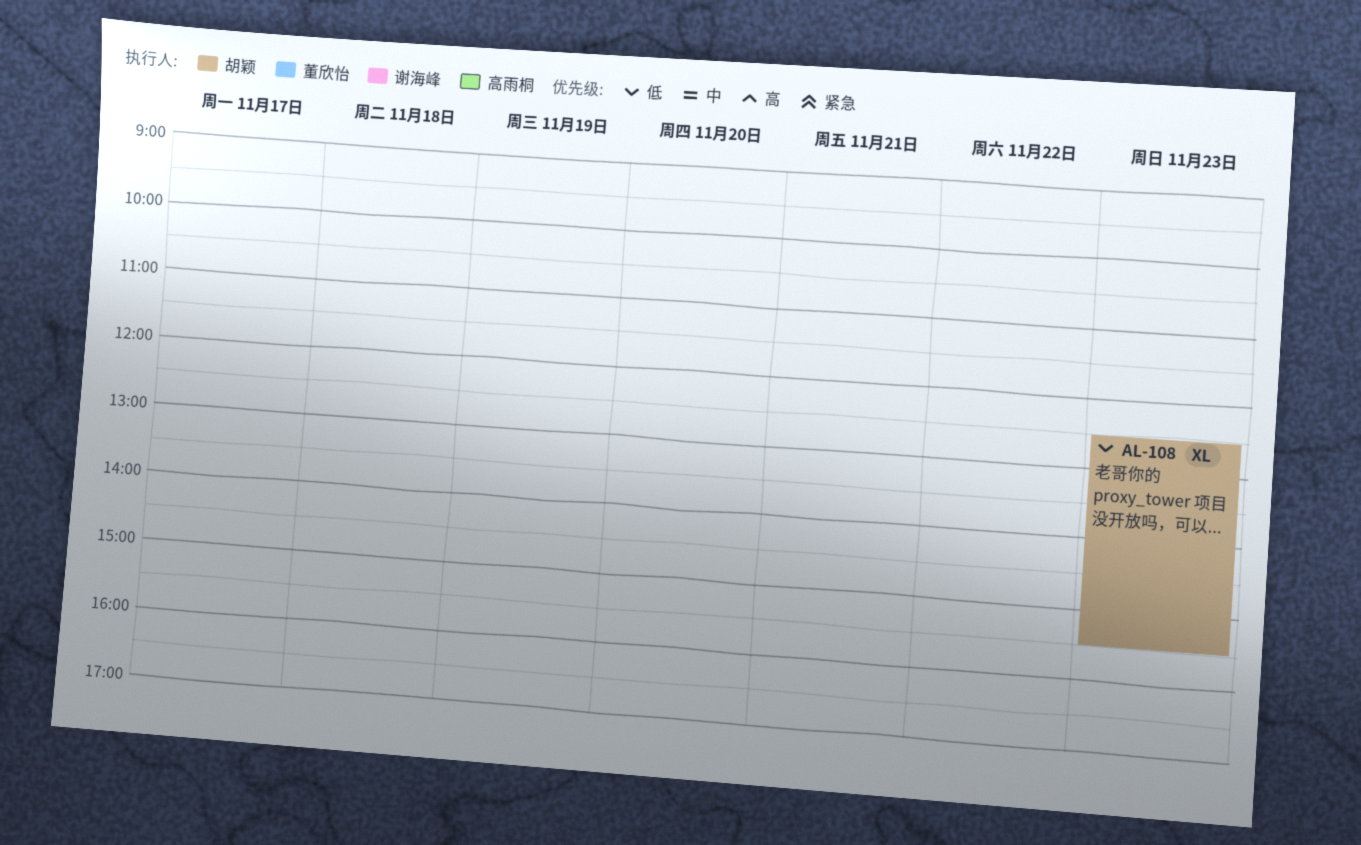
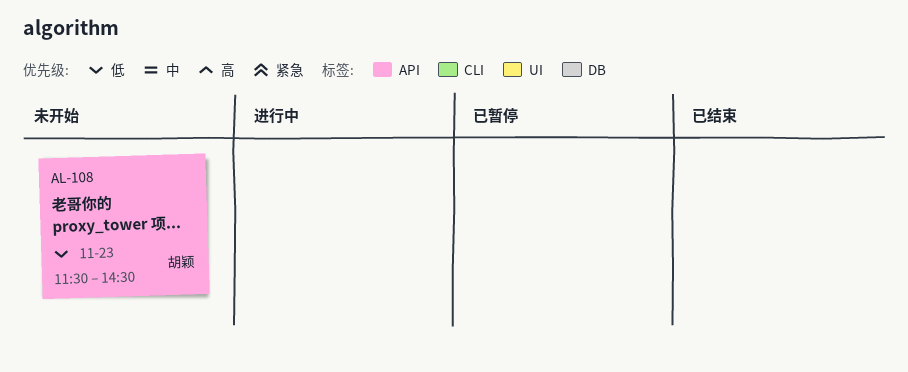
AL-108, begins: 12:30 -> 11:30
AL-108, ends: 15:30 -> 14:30

